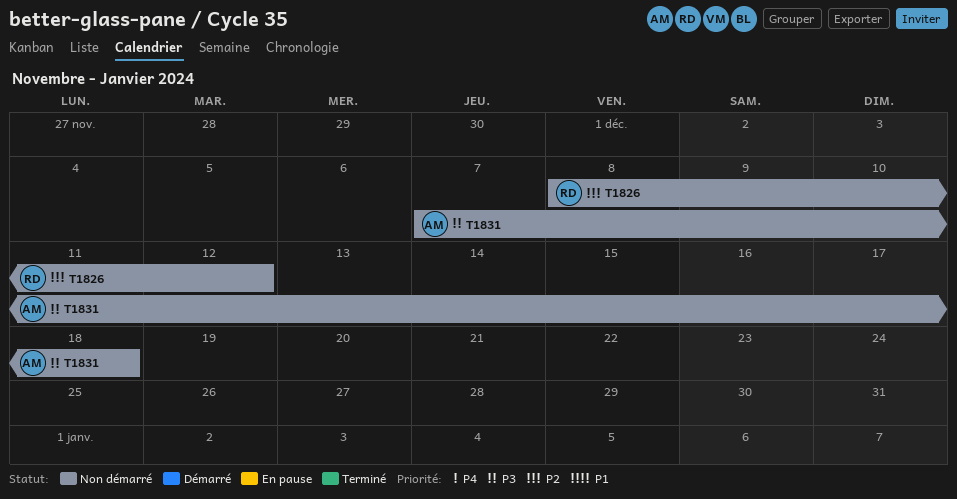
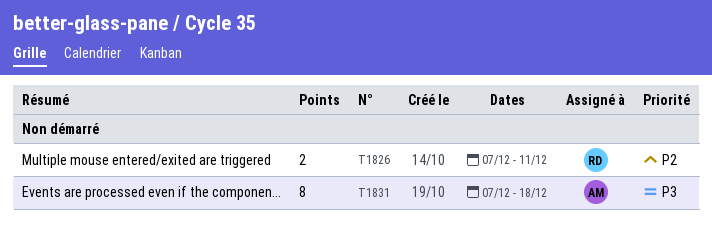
T1826, start: Dec 8 -> Dec 7
T1826, due: Dec 12 -> Dec 11

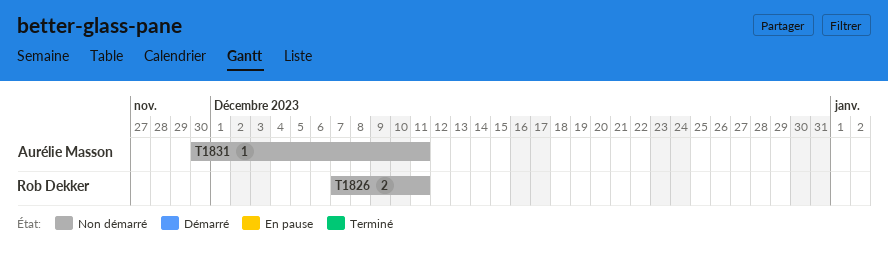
T1831, estimate: 8 -> 1
T1831, start: Dec 7 -> Nov 30
T1831, due: Dec 18 -> Dec 11

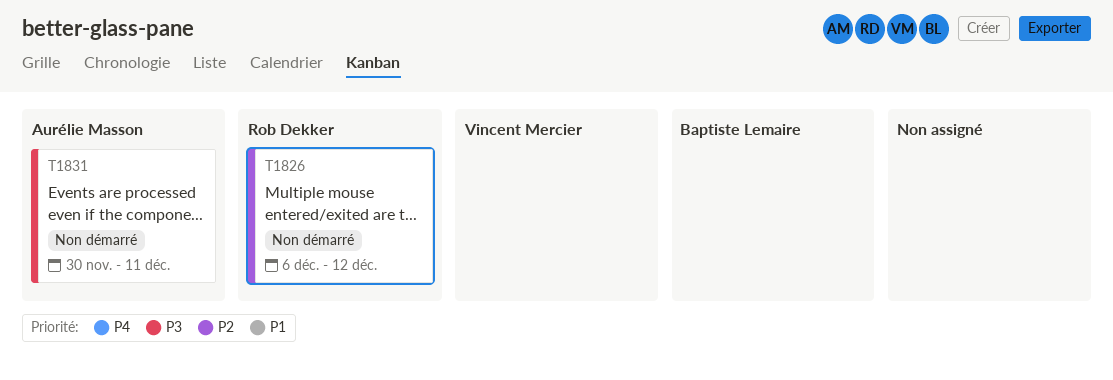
T1826, start: Dec 7 -> Dec 6
T1826, due: Dec 11 -> Dec 12

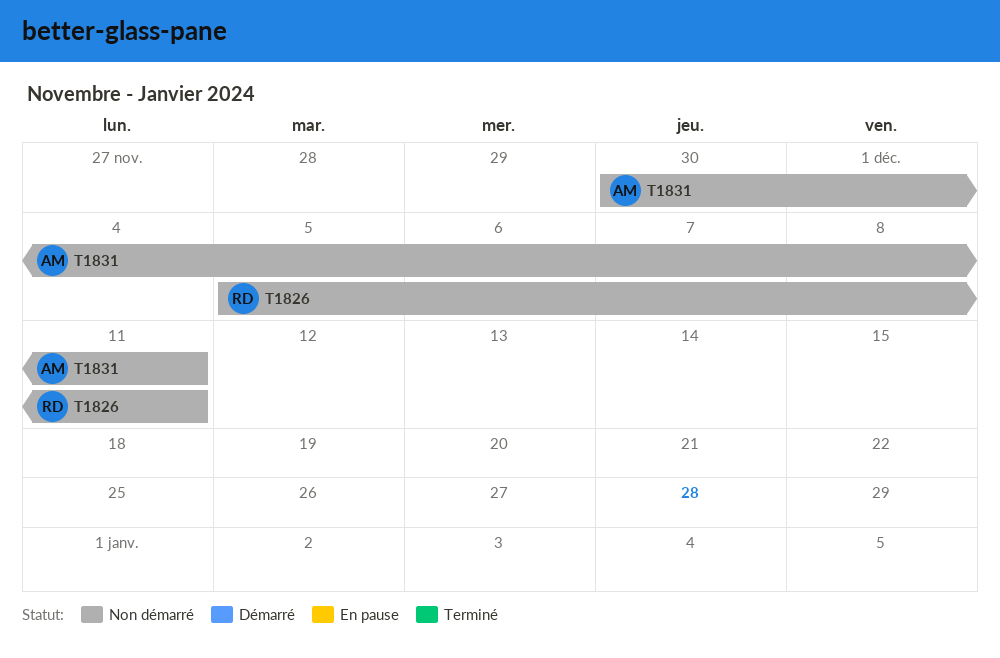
T1826, start: Dec 6 -> Dec 5
T1826, due: Dec 12 -> Dec 11

